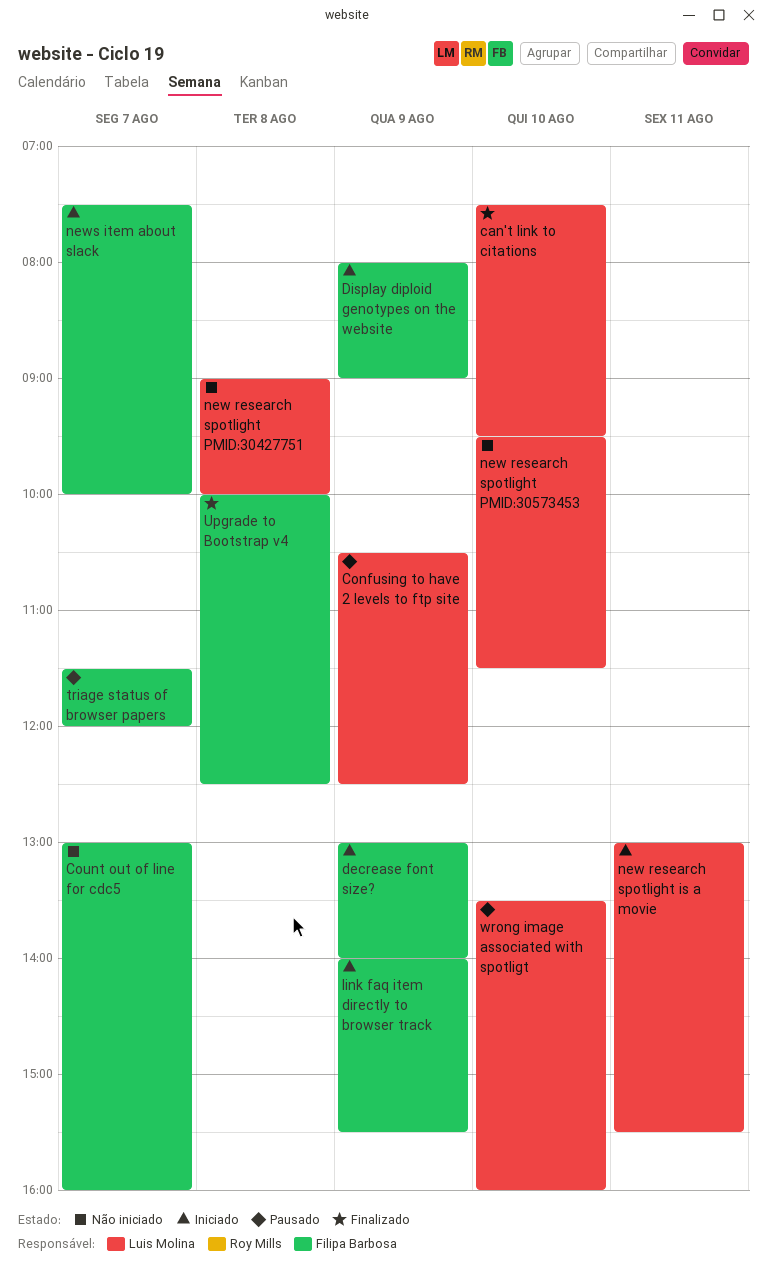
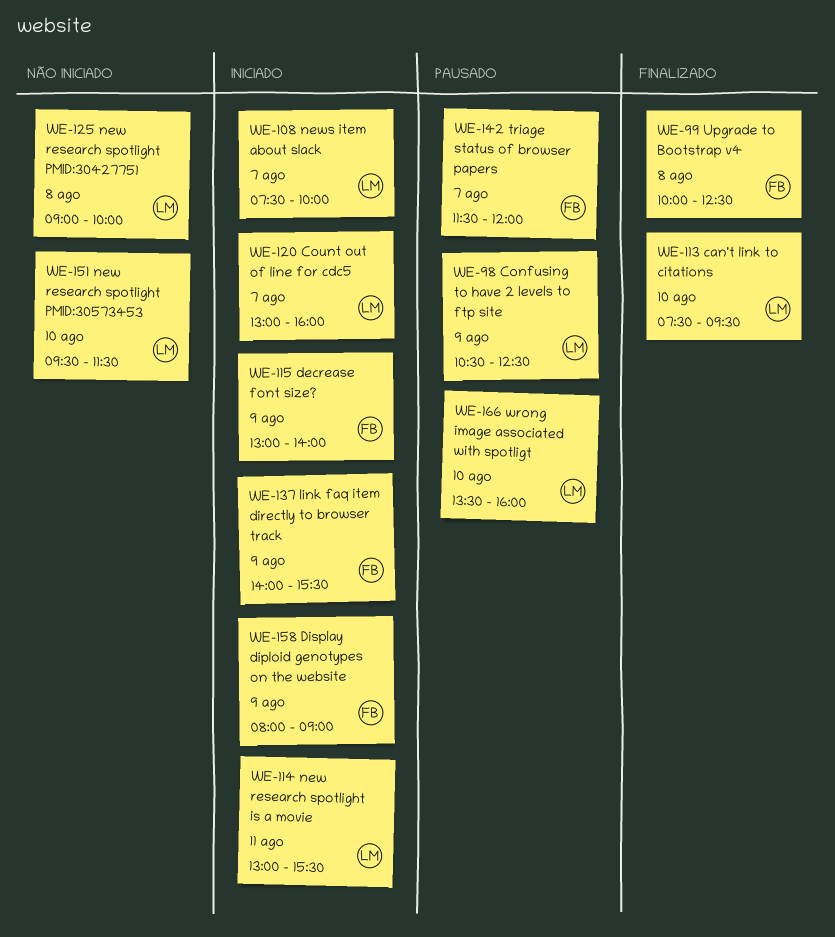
Count out of line for cdc5, status: Não iniciado -> Iniciado
Count out of line for cdc5, owner: Filipa Barbosa -> Luis Molina
news item about slack, owner: Filipa Barbosa -> Luis Molina

